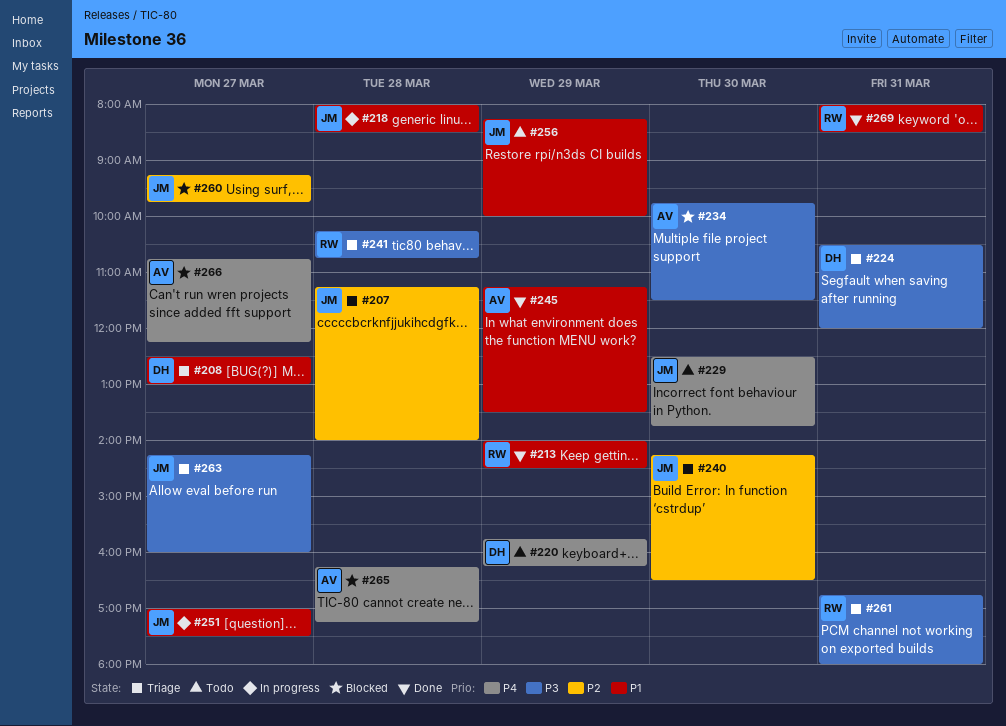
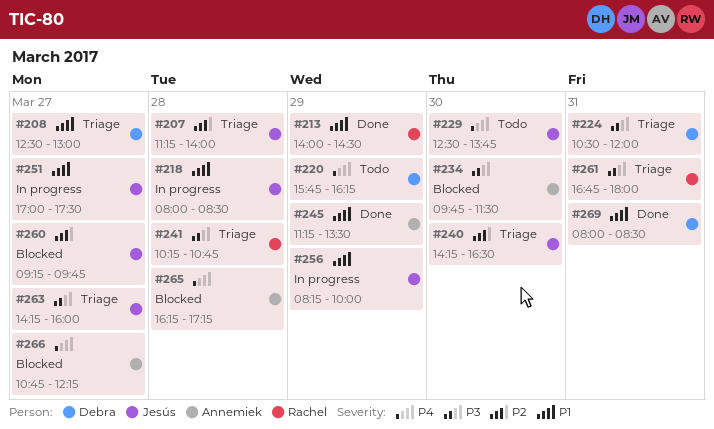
#256, status: Todo -> In progress
#269, owner: Rachel -> Debra

